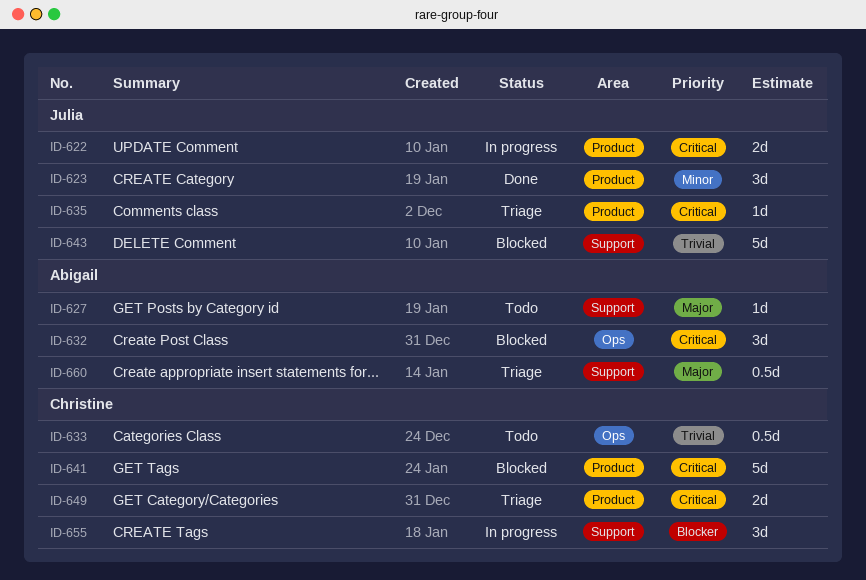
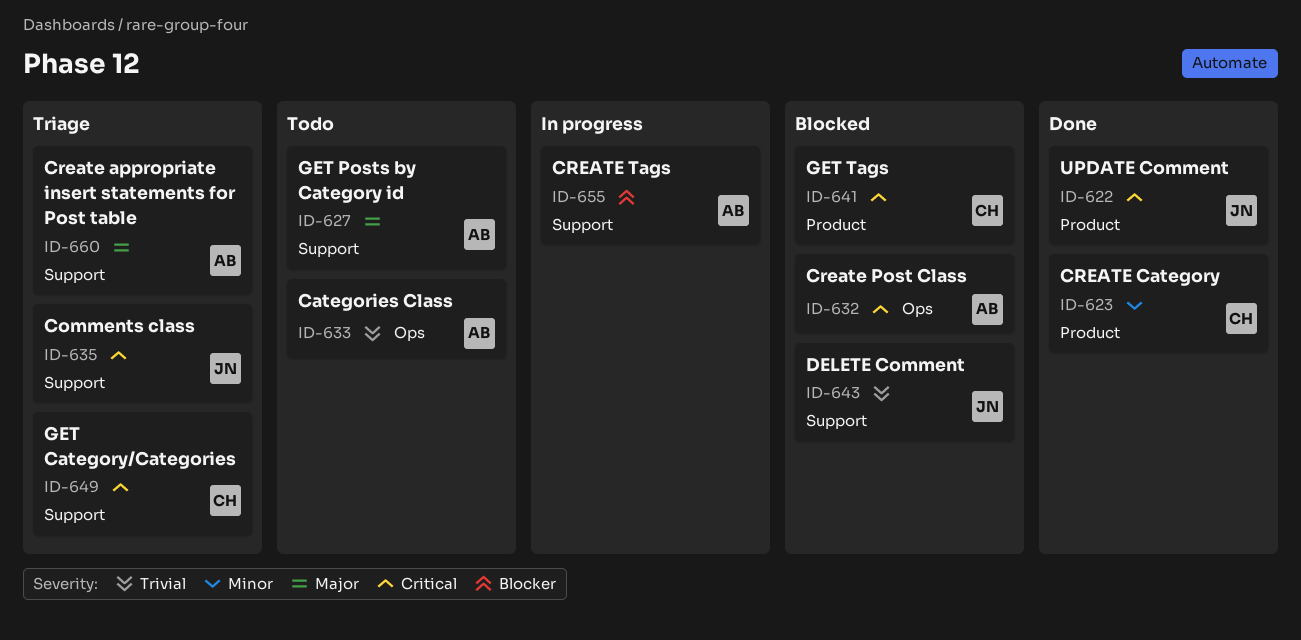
ID-622, status: In progress -> Done
ID-623, owner: Julia -> Christine
ID-633, owner: Christine -> Abigail
ID-635, label: Product -> Support
ID-649, label: Product -> Support
ID-655, owner: Christine -> Abigail

